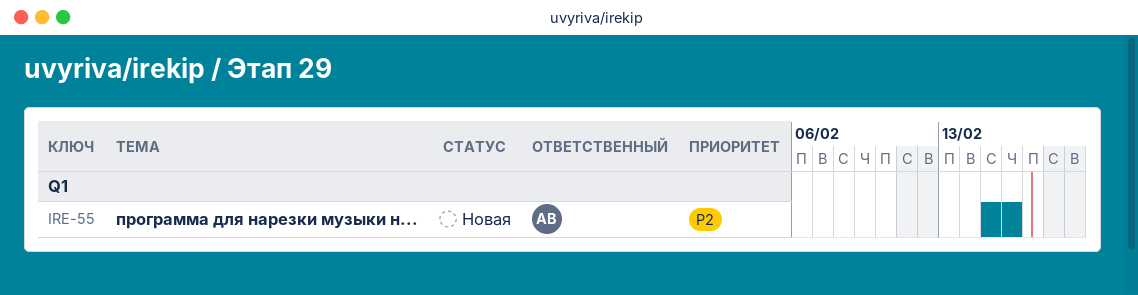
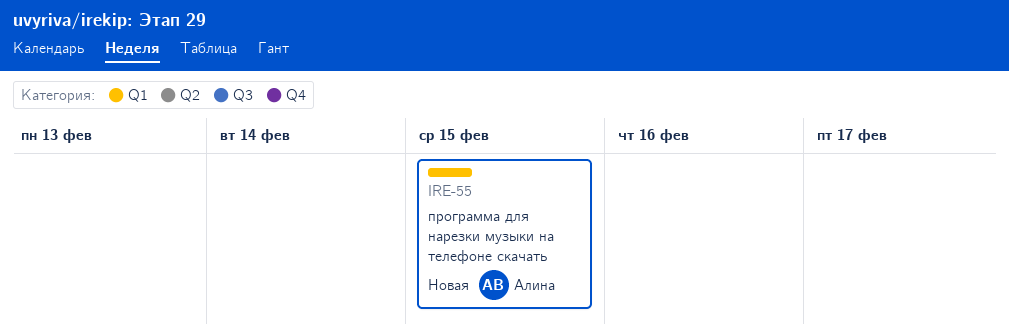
IRE-55, due: Feb 16 -> Feb 15

